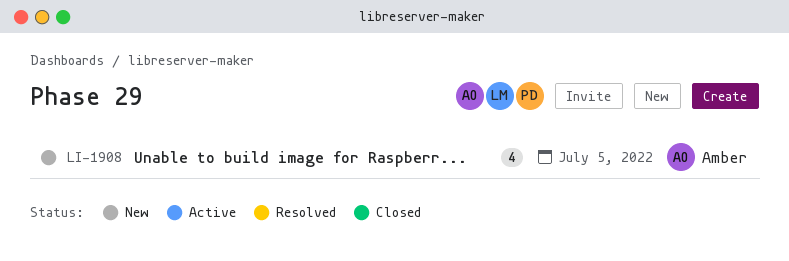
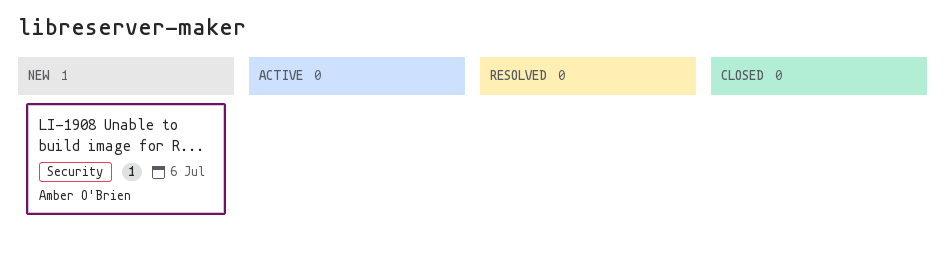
LI-1908, estimate: 4 -> 1
LI-1908, due: Jul 5 -> Jul 6

